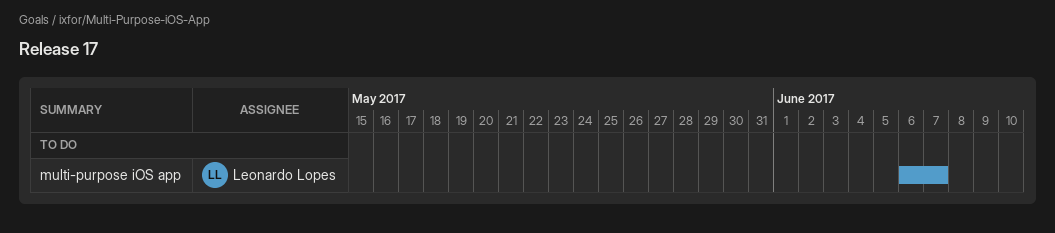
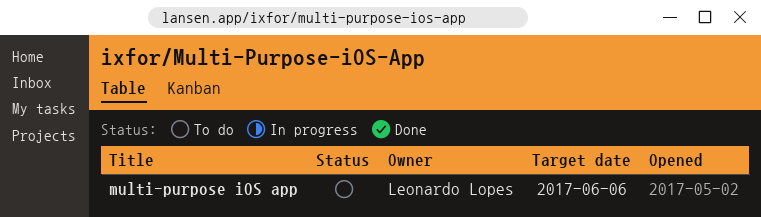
multi-purpose iOS app, due: Jun 7 -> Jun 6

